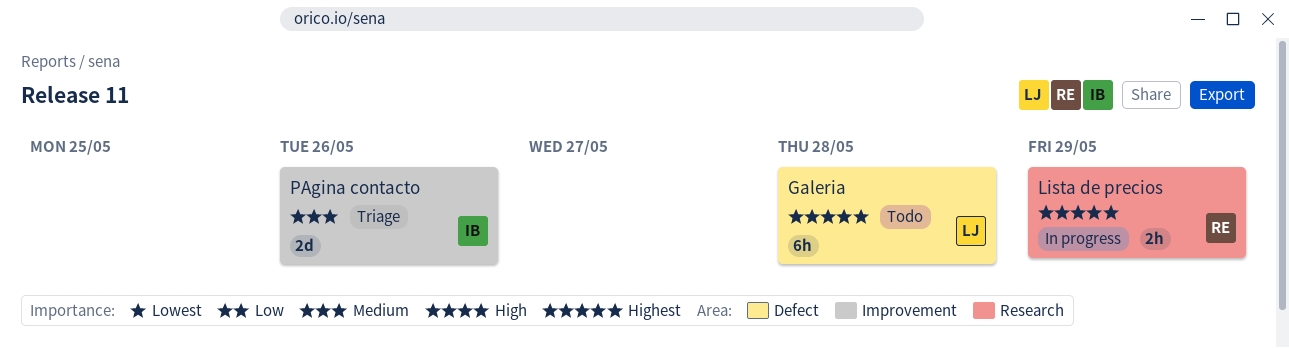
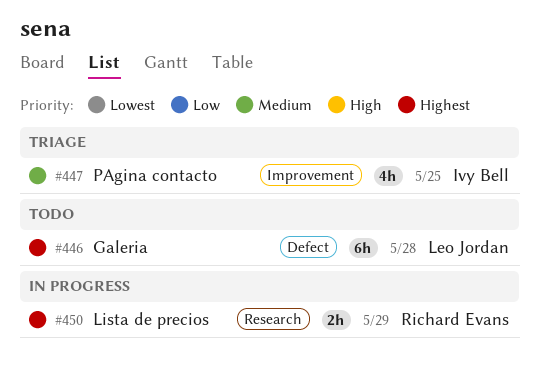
PAgina contacto, estimate: 2d -> 4h
PAgina contacto, due: May 26 -> May 25

